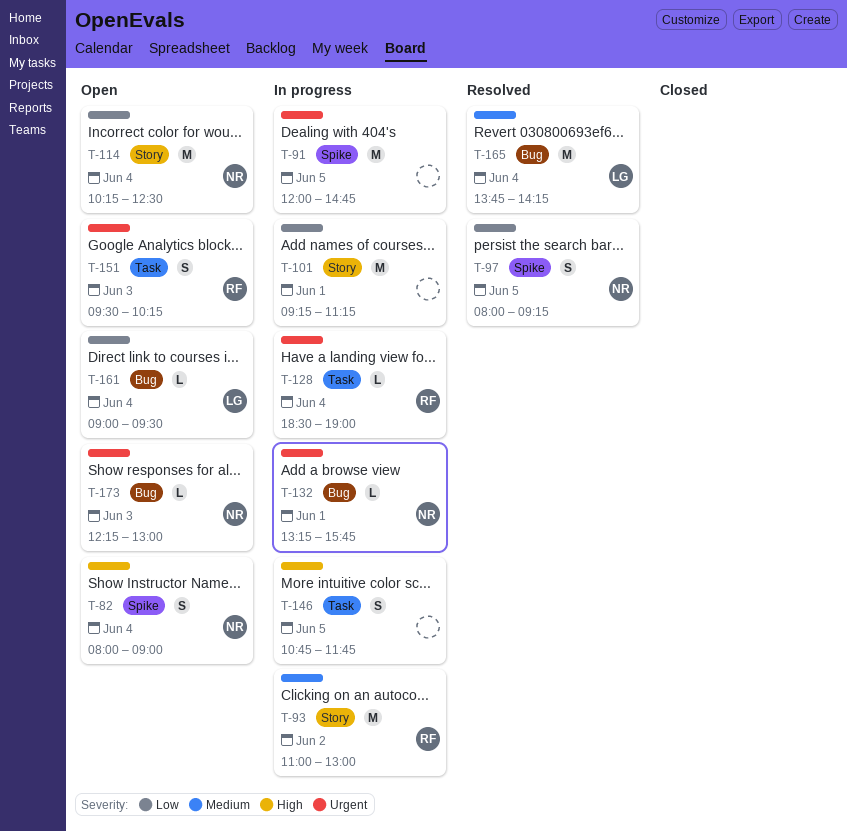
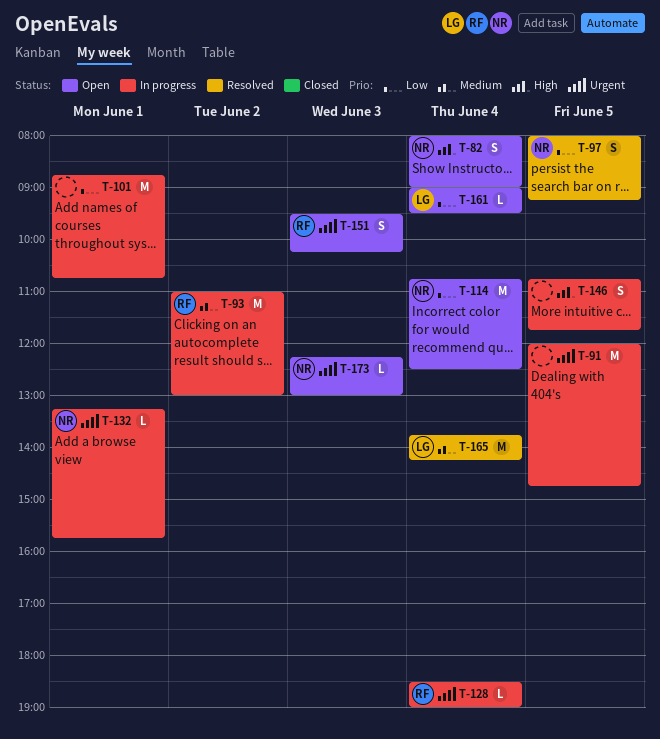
T-101, begins: 09:15 -> 08:45
T-101, ends: 11:15 -> 10:45
T-114, begins: 10:15 -> 10:45

